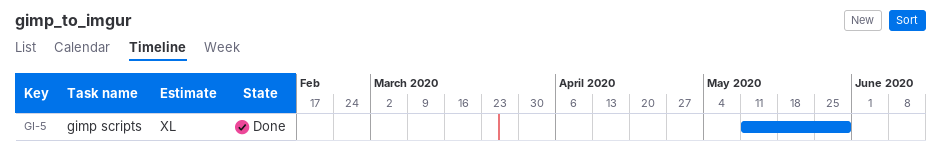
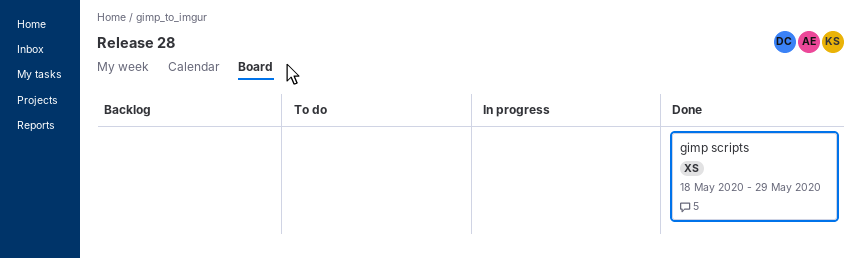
gimp scripts, estimate: XL -> XS
gimp scripts, start: May 11 -> May 18

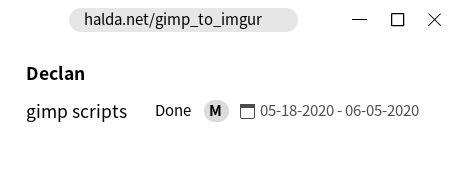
gimp scripts, estimate: XS -> M
gimp scripts, due: May 29 -> Jun 5

